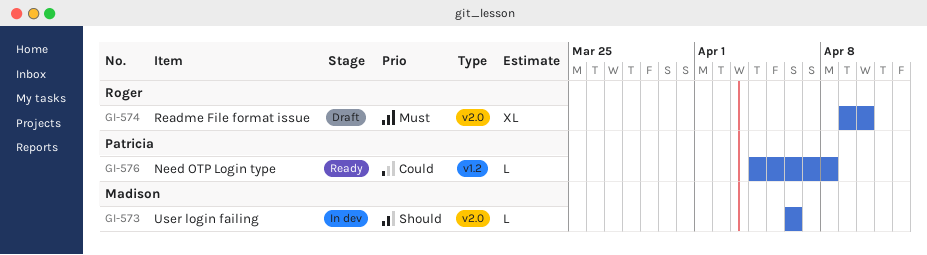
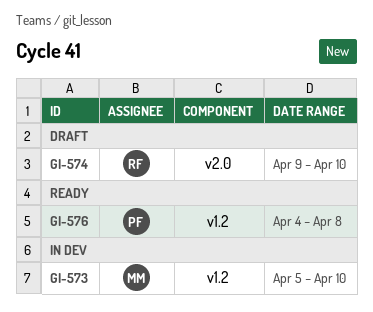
GI-573, label: v2.0 -> v1.2
GI-573, start: Apr 6 -> Apr 5
GI-573, due: Apr 6 -> Apr 10

